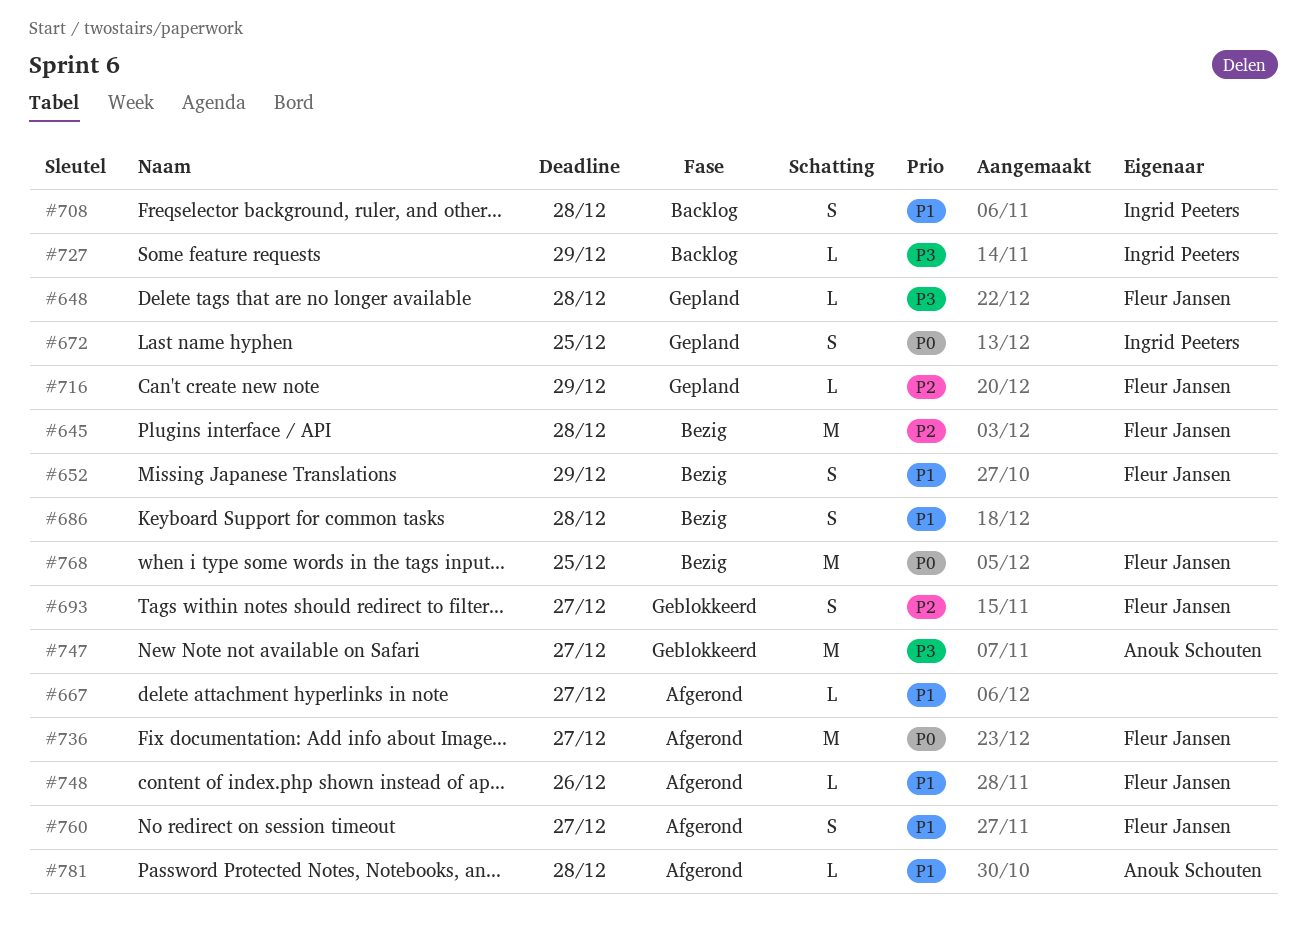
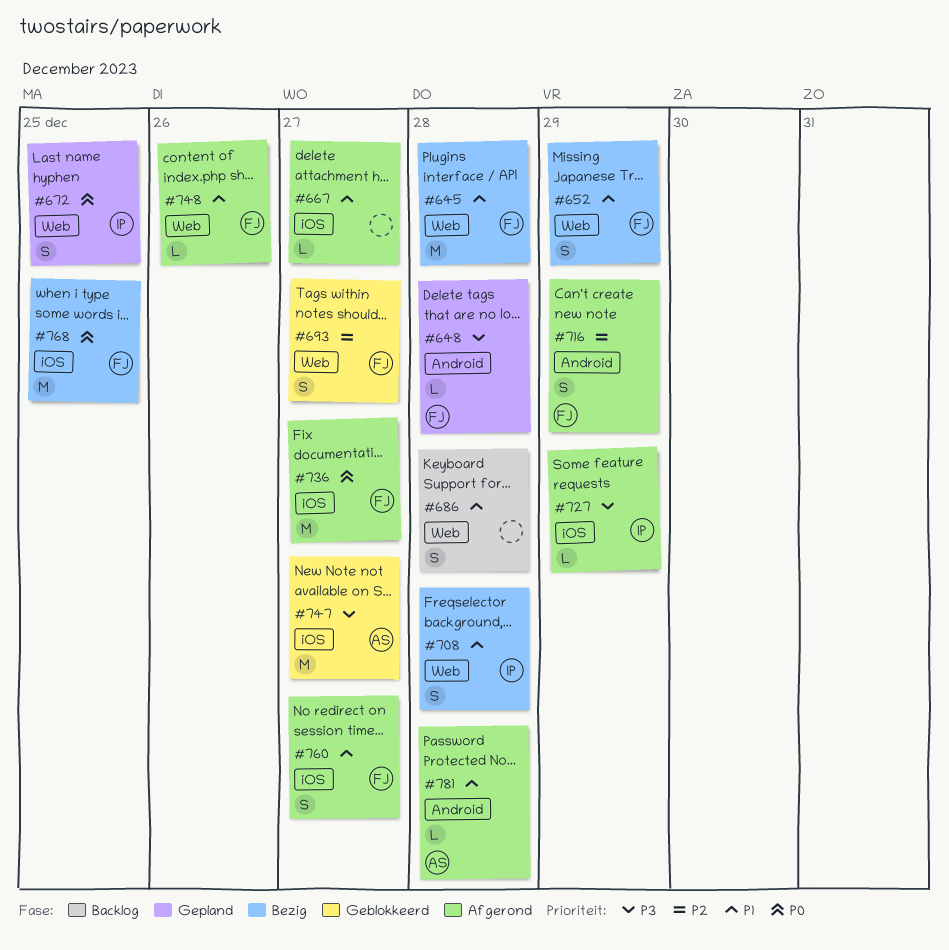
#645, priority: P2 -> P1
#686, status: Bezig -> Backlog
#708, status: Backlog -> Bezig
#716, status: Gepland -> Afgerond
#716, estimate: L -> S
#727, status: Backlog -> Afgerond

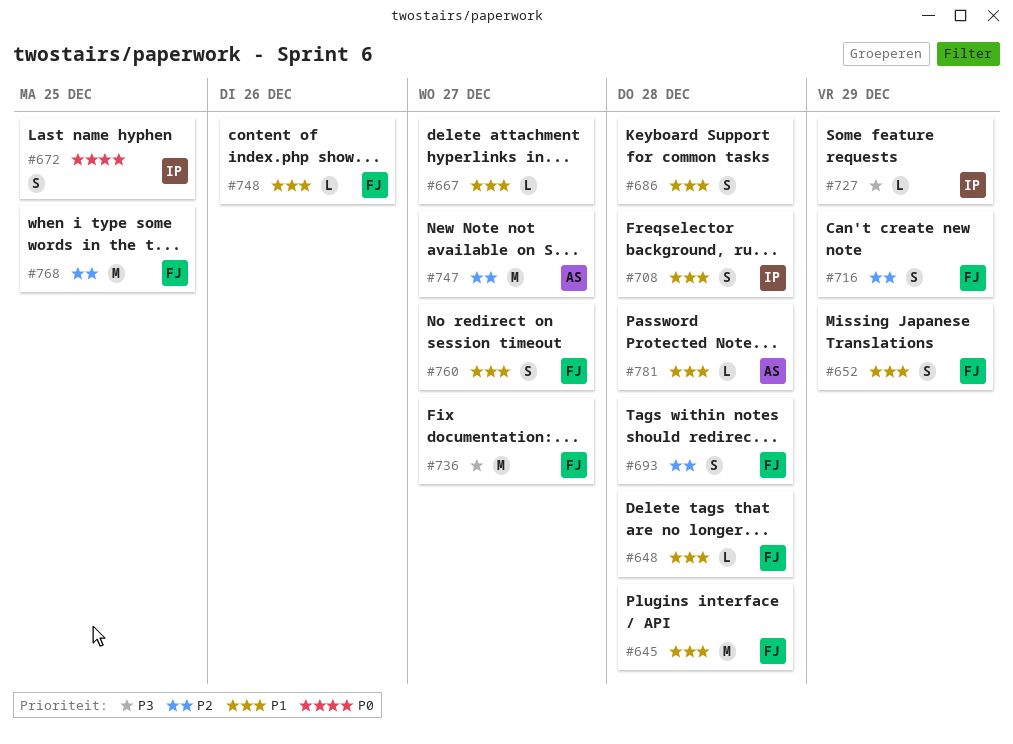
#648, priority: P3 -> P1
#693, due: Dec 27 -> Dec 28
#736, priority: P0 -> P3
#747, priority: P3 -> P2
#768, priority: P0 -> P2

